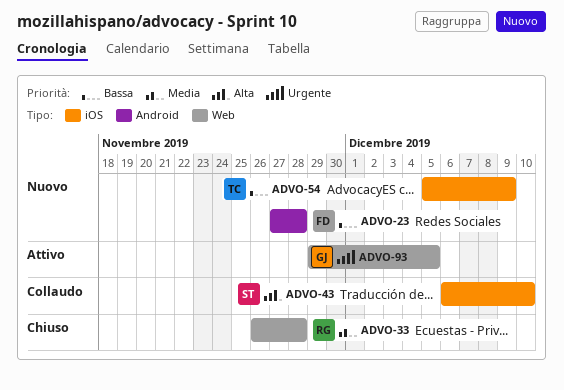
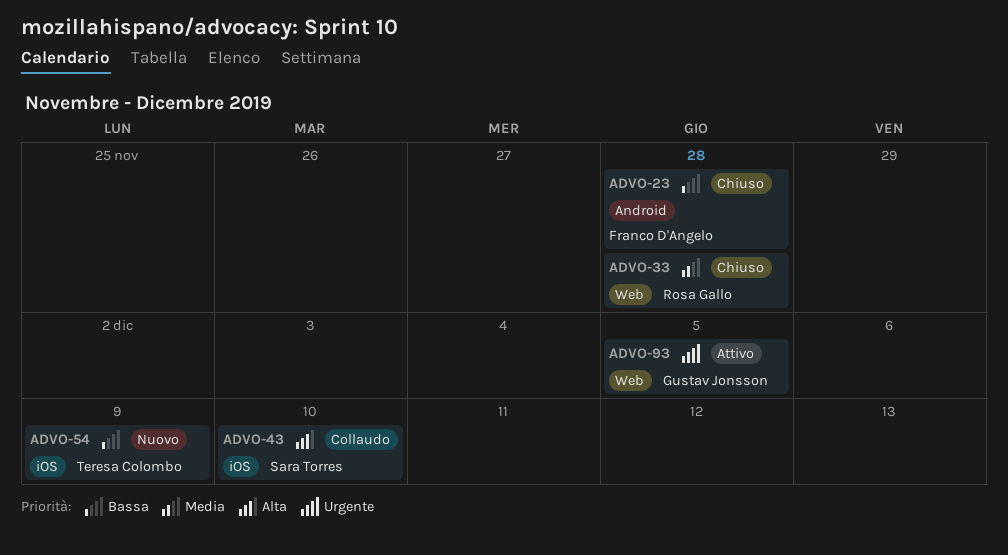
ADVO-23, status: Nuovo -> Chiuso

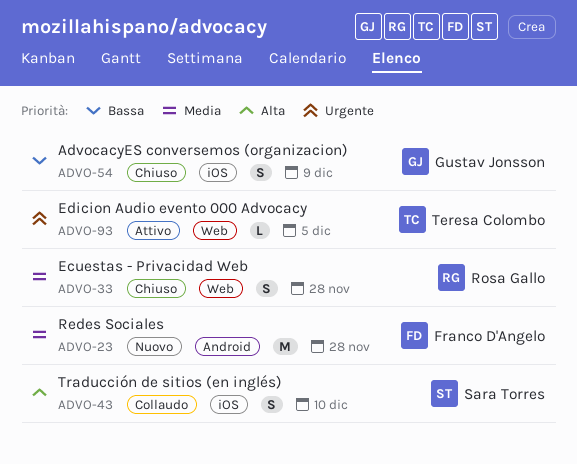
ADVO-23, status: Chiuso -> Nuovo
ADVO-23, priority: Bassa -> Media
ADVO-54, status: Nuovo -> Chiuso
ADVO-54, owner: Teresa Colombo -> Gustav Jonsson
ADVO-93, owner: Gustav Jonsson -> Teresa Colombo

